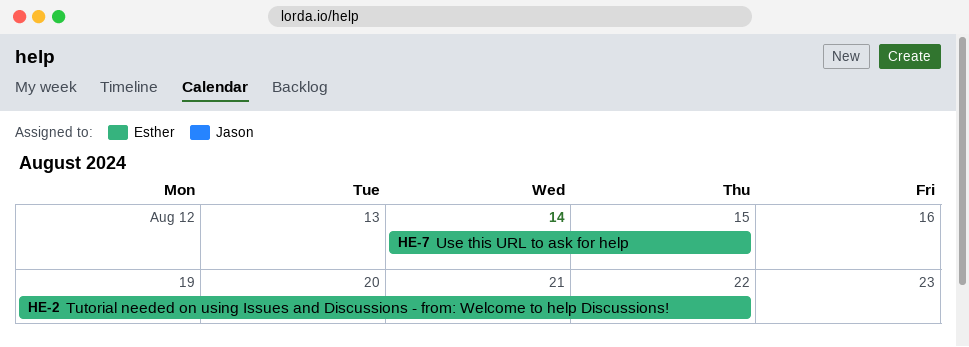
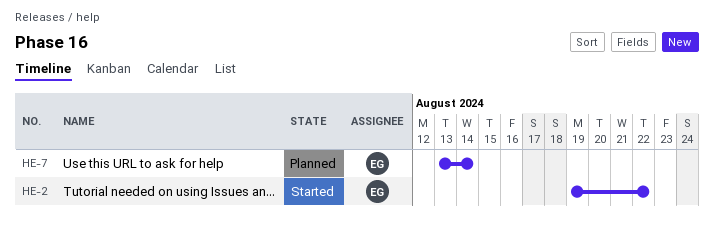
HE-7, start: Aug 14 -> Aug 13
HE-7, due: Aug 15 -> Aug 14

